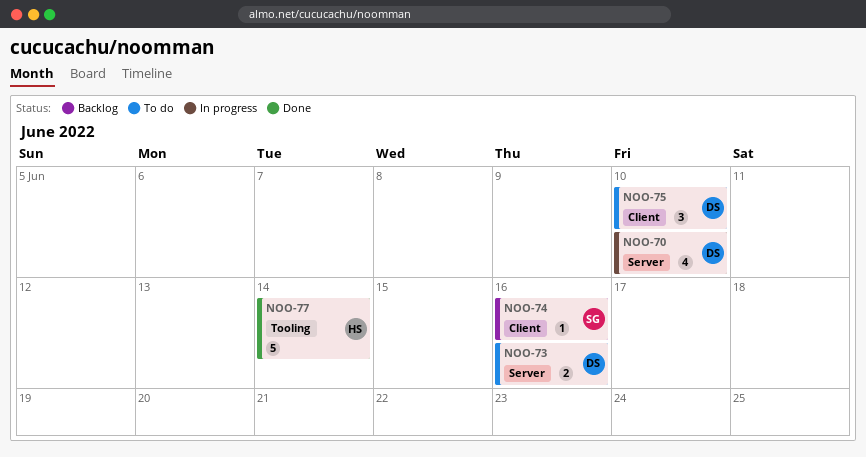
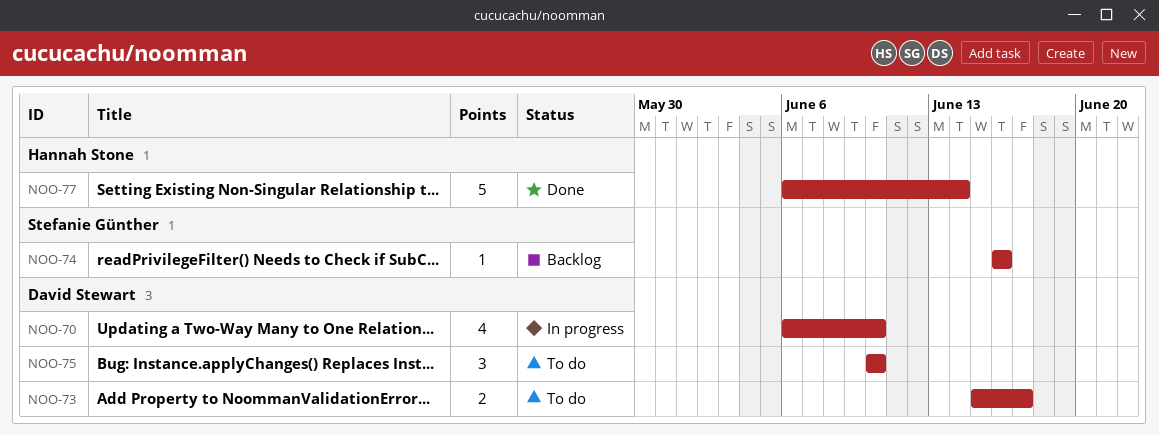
NOO-73, due: Jun 16 -> Jun 17

